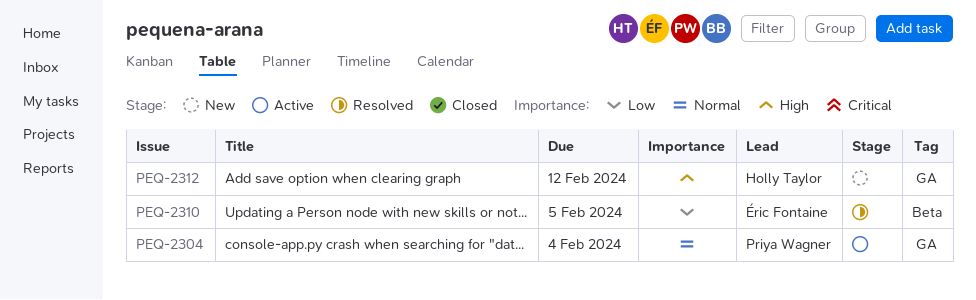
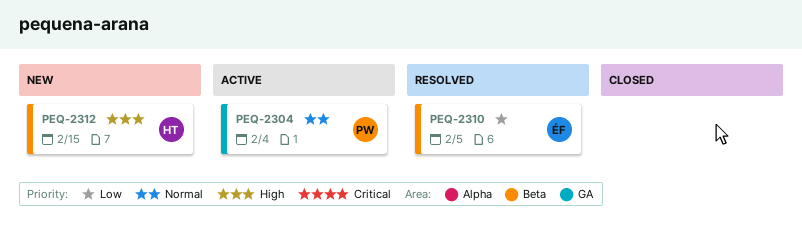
PEQ-2312, label: GA -> Beta
PEQ-2312, due: Feb 12 -> Feb 15

